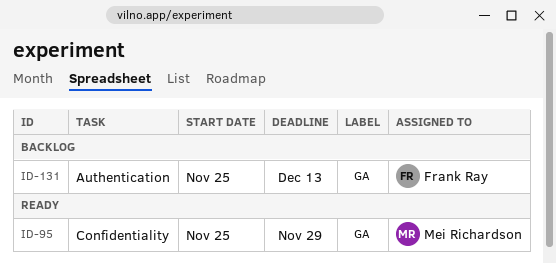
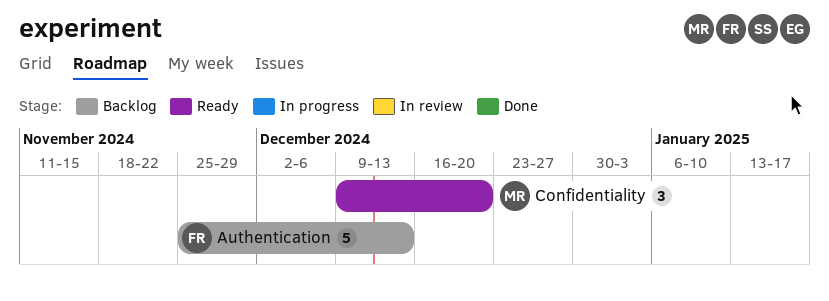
Confidentiality, start: Nov 25 -> Dec 9
Confidentiality, due: Nov 29 -> Dec 20

